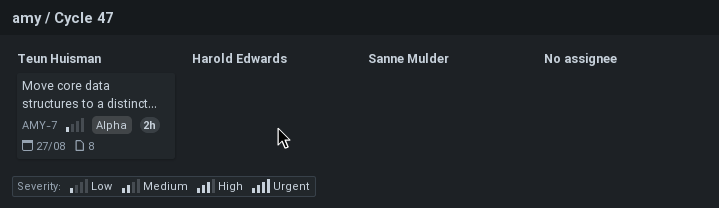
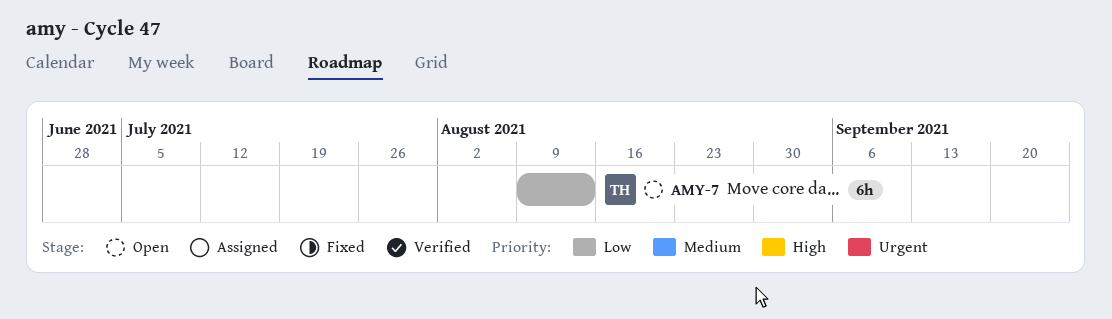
AMY-7, estimate: 2h -> 6h
AMY-7, due: Aug 27 -> Aug 13

